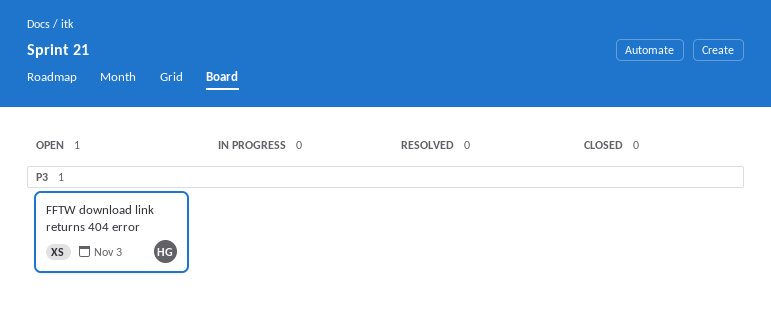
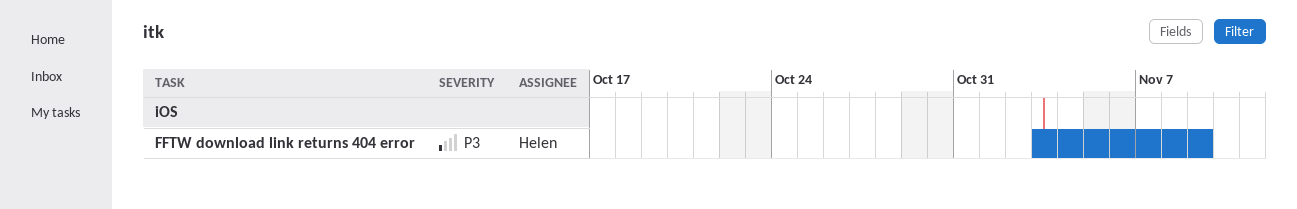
FFTW download link returns 404 error, due: Nov 3 -> Nov 9

